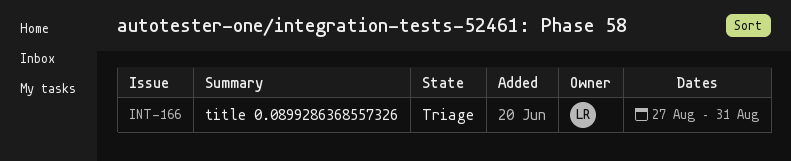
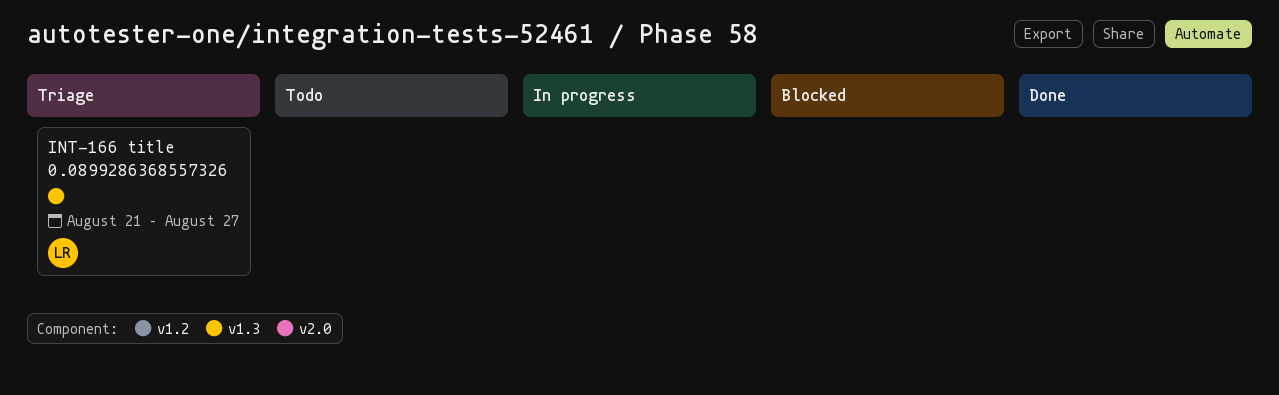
INT-166, start: Aug 27 -> Aug 21
INT-166, due: Aug 31 -> Aug 27

